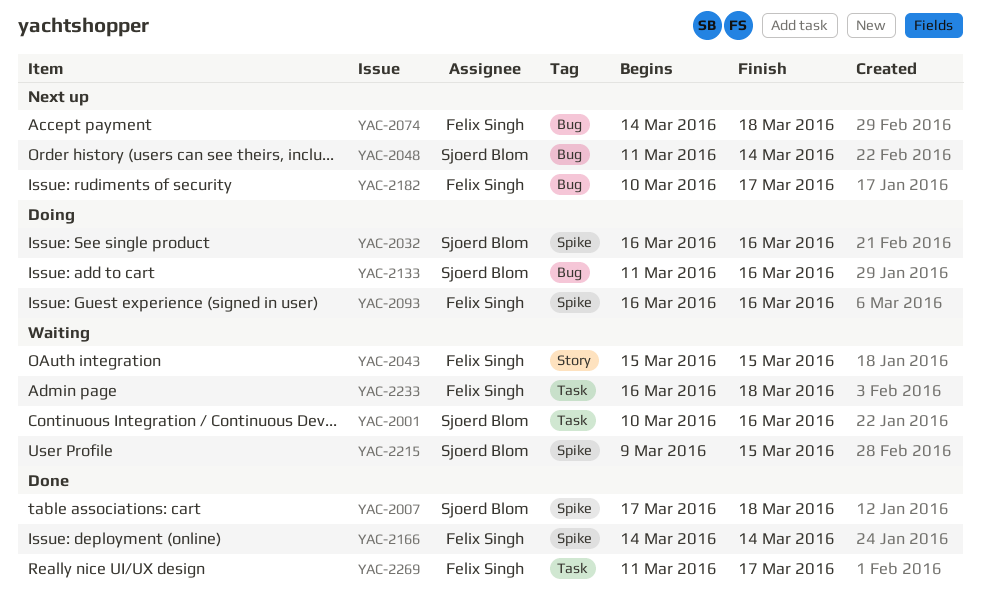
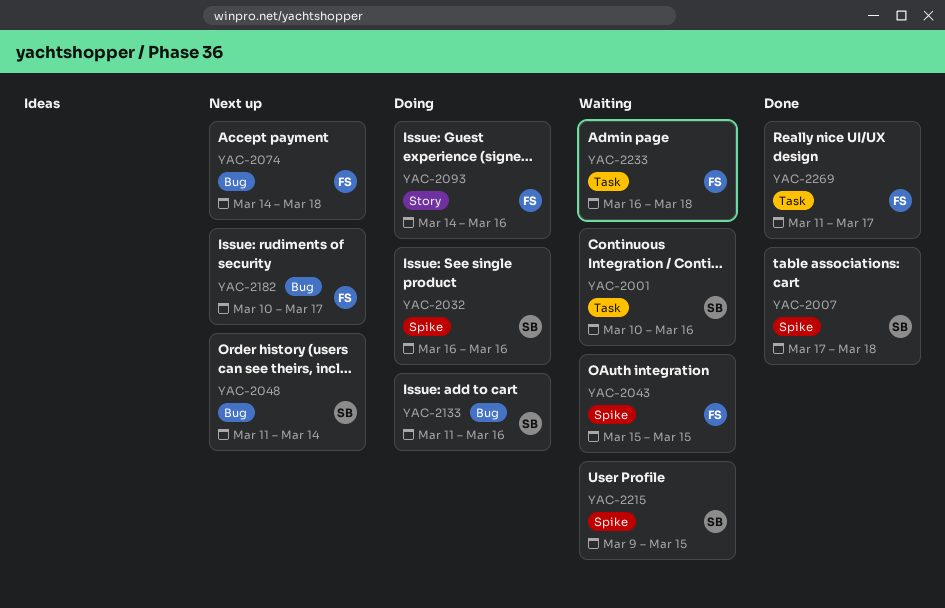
YAC-2043, label: Story -> Spike
YAC-2093, label: Spike -> Story
YAC-2093, start: Mar 16 -> Mar 14
YAC-2166: present -> none

